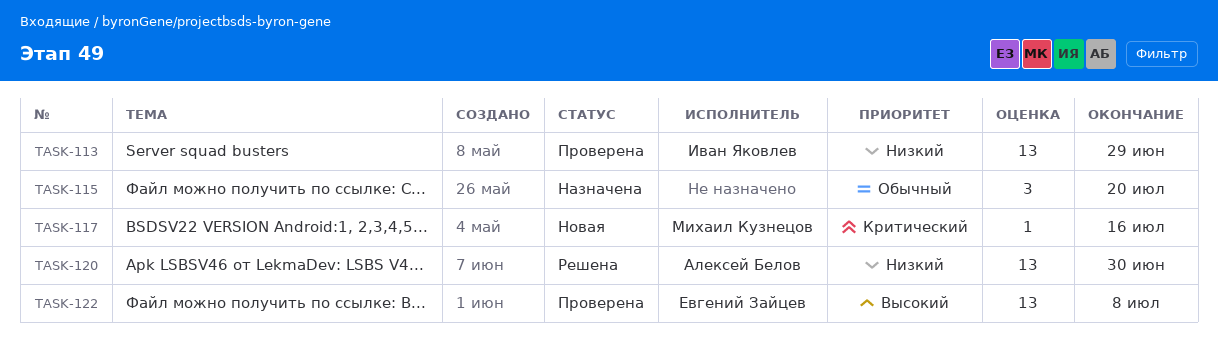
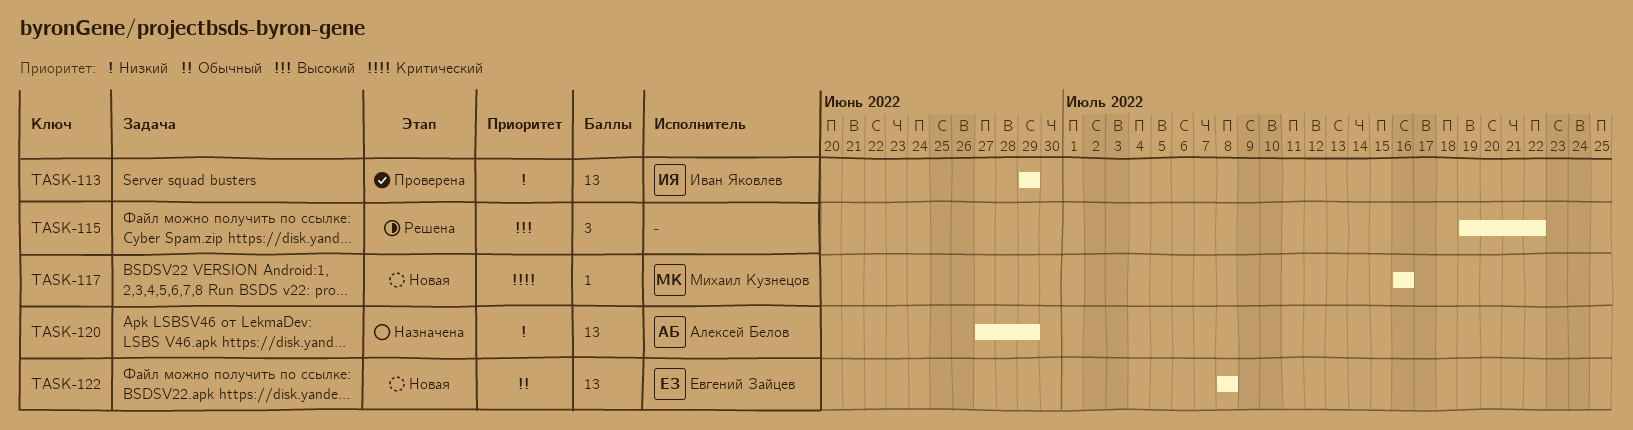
TASK-115, status: Назначена -> Решена
TASK-115, priority: Обычный -> Высокий
TASK-115, due: Jul 20 -> Jul 22
TASK-120, status: Решена -> Назначена
TASK-120, due: Jun 30 -> Jun 29
TASK-122, status: Проверена -> Новая
TASK-122, priority: Высокий -> Обычный

